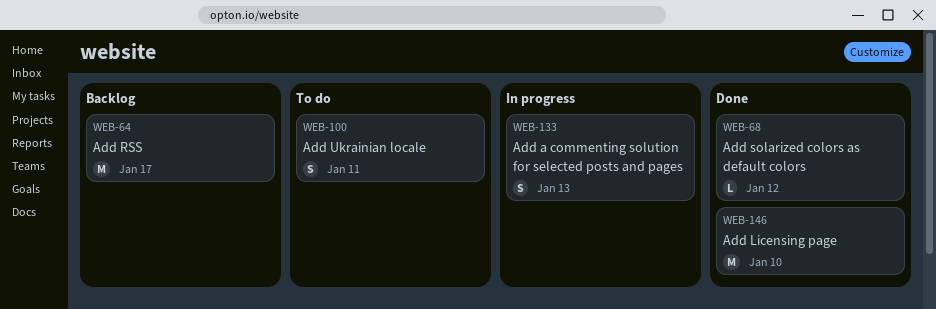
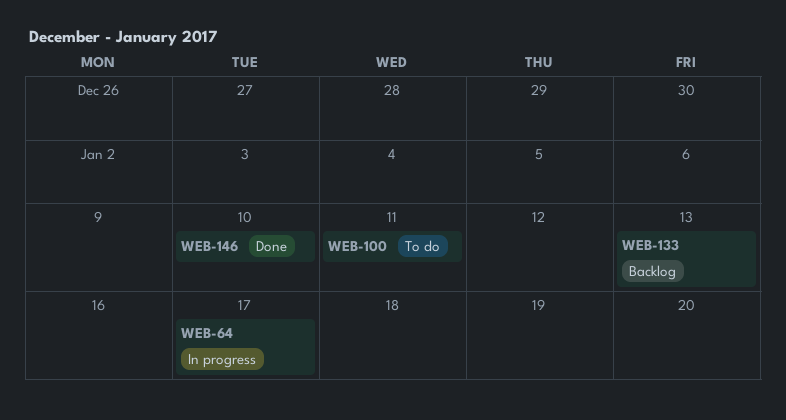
WEB-64, status: Backlog -> In progress
WEB-68: present -> none
WEB-133, status: In progress -> Backlog

